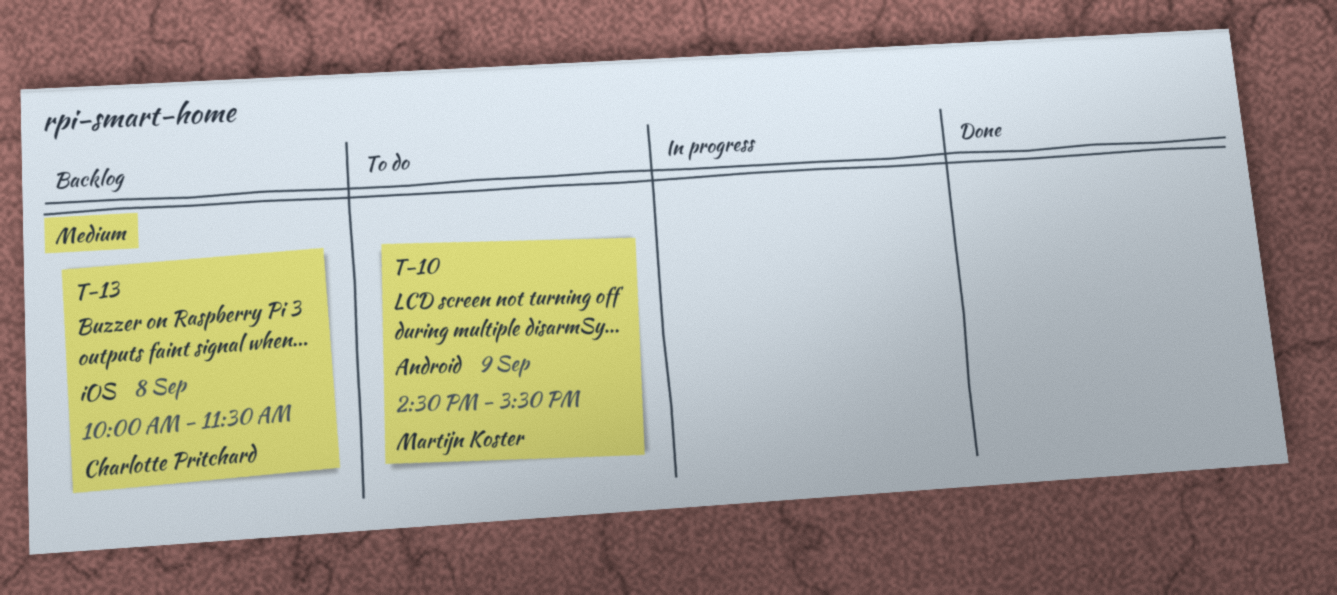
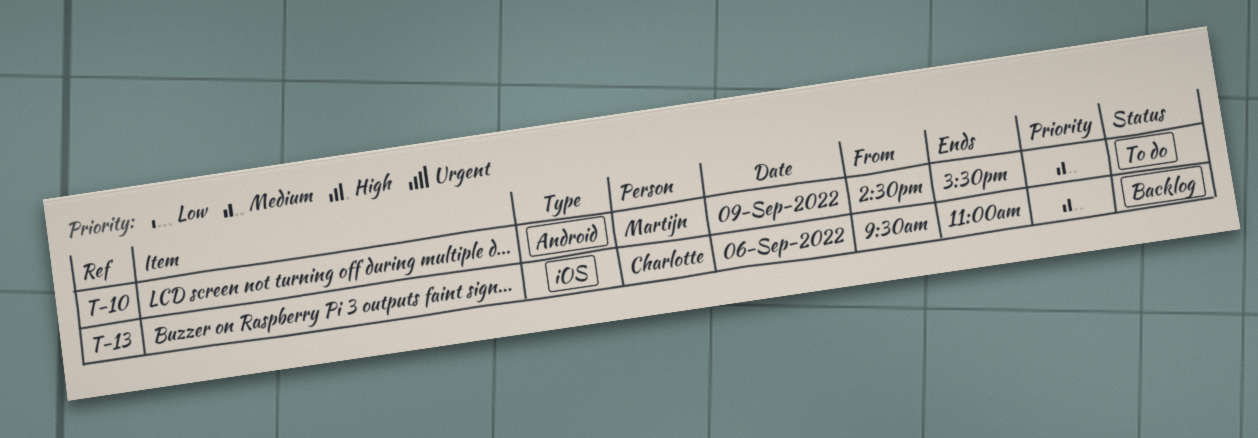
T-13, day: Sep 8 -> Sep 6
T-13, begins: 10:00 -> 09:30
T-13, ends: 11:30 -> 11:00

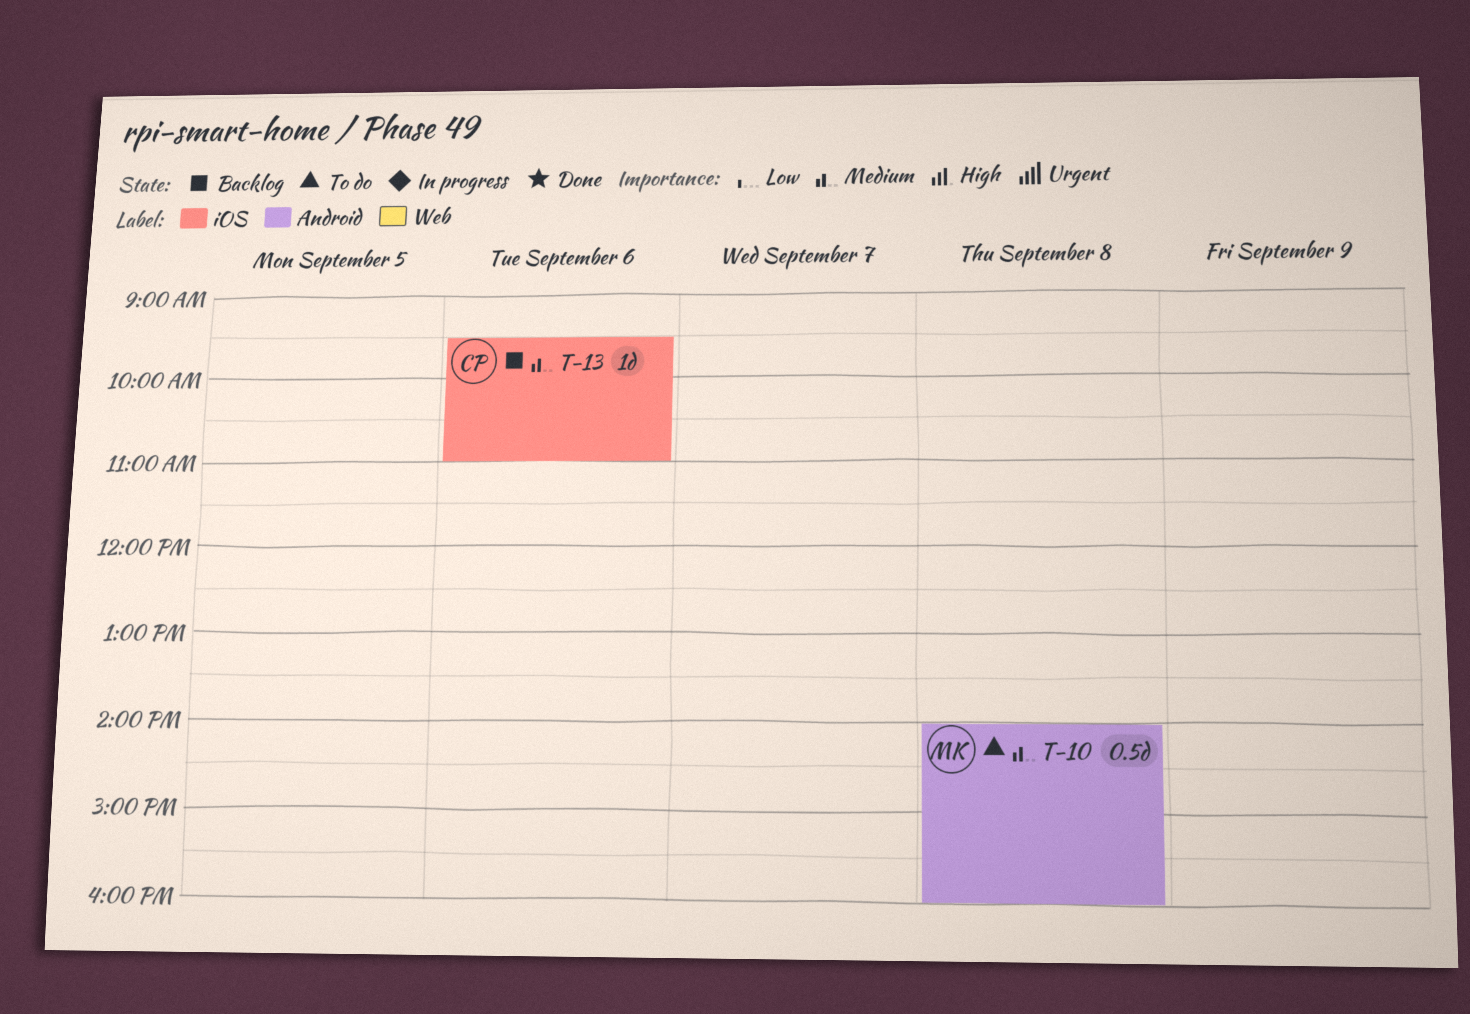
T-10, day: Sep 9 -> Sep 8
T-10, begins: 14:30 -> 14:00
T-10, ends: 15:30 -> 16:00

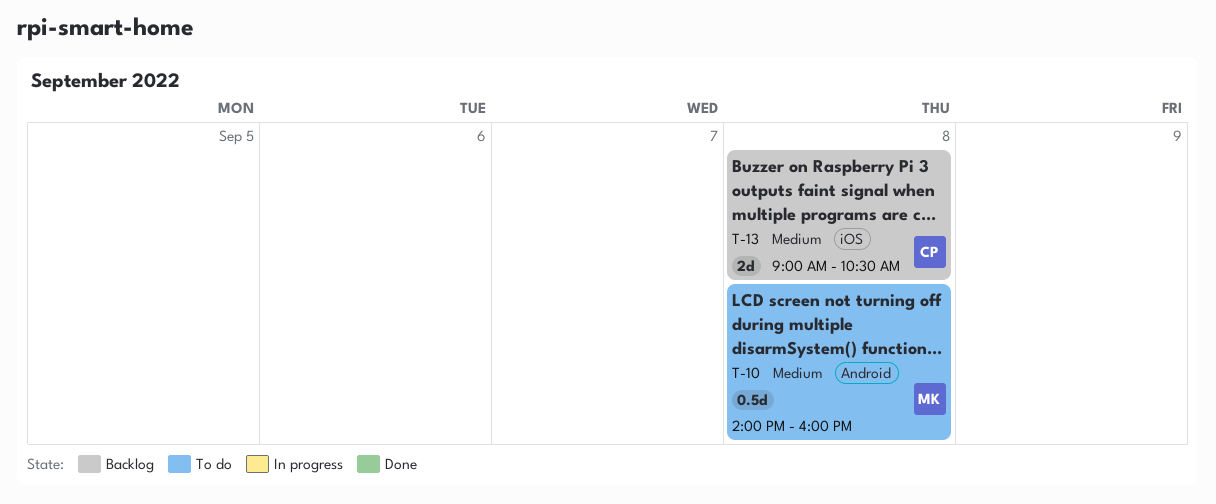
T-13, estimate: 1d -> 2d
T-13, day: Sep 6 -> Sep 8
T-13, begins: 09:30 -> 09:00
T-13, ends: 11:00 -> 10:30

